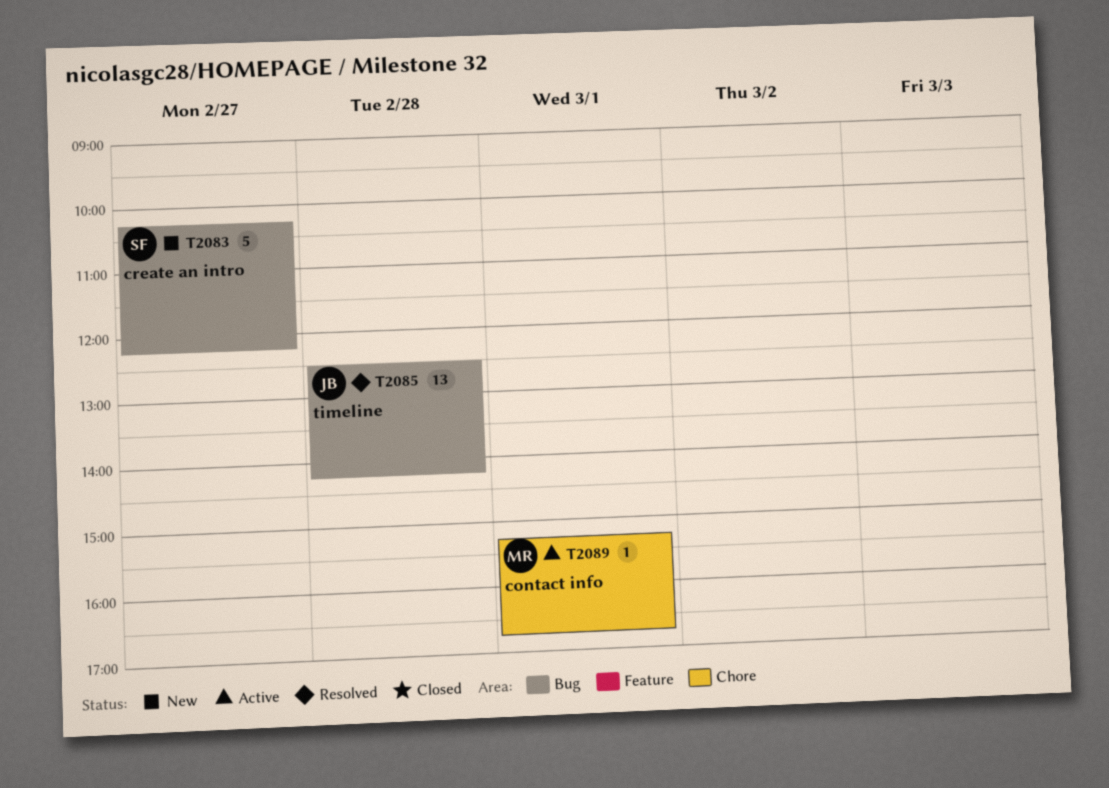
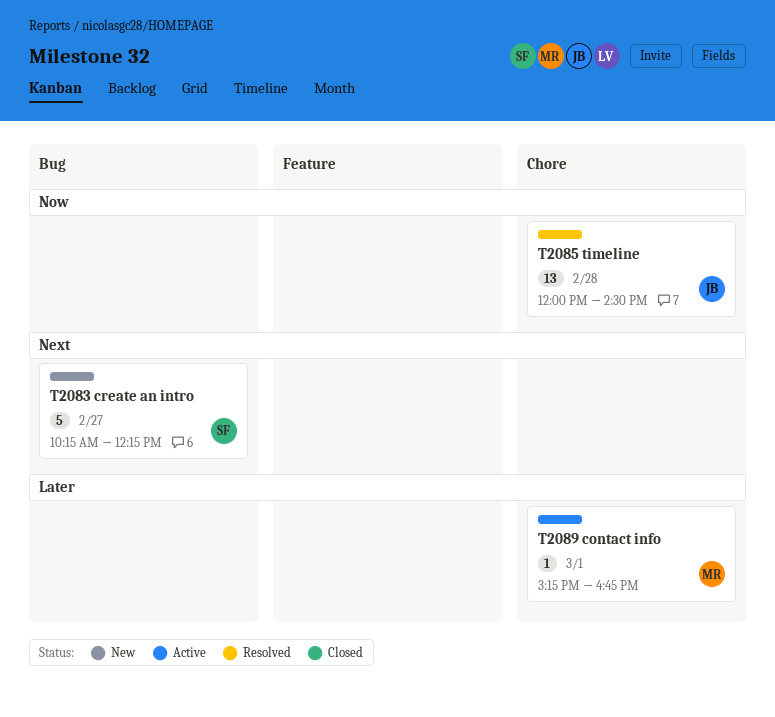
T2085, label: Bug -> Chore
T2085, begins: 12:30 -> 12:00
T2085, ends: 14:15 -> 14:30

